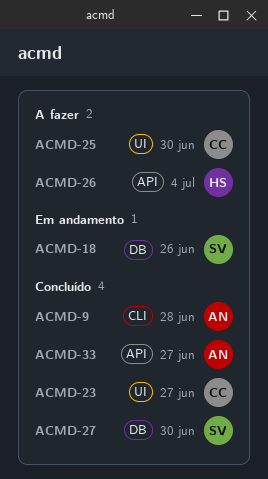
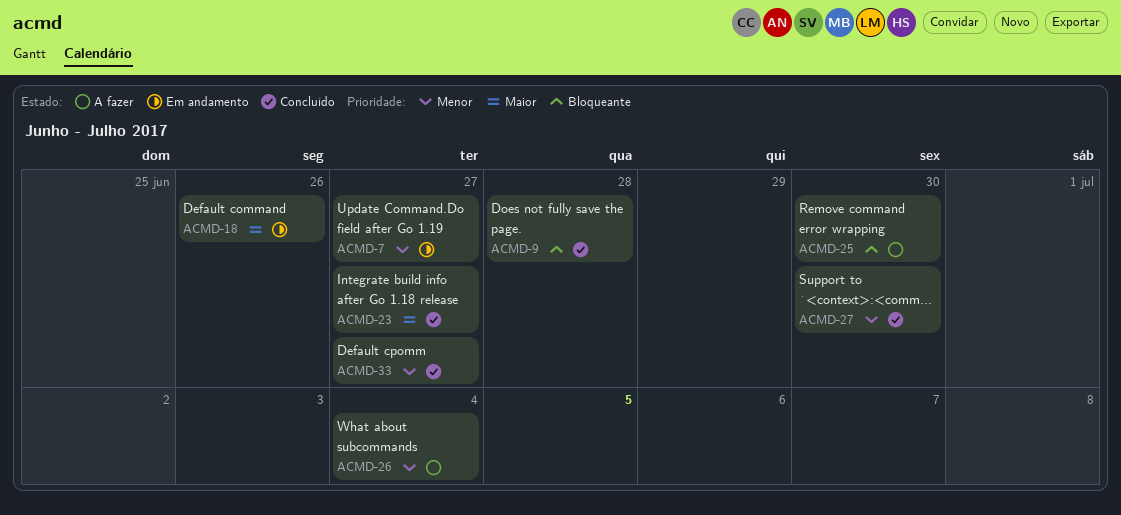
ACMD-7: none -> present

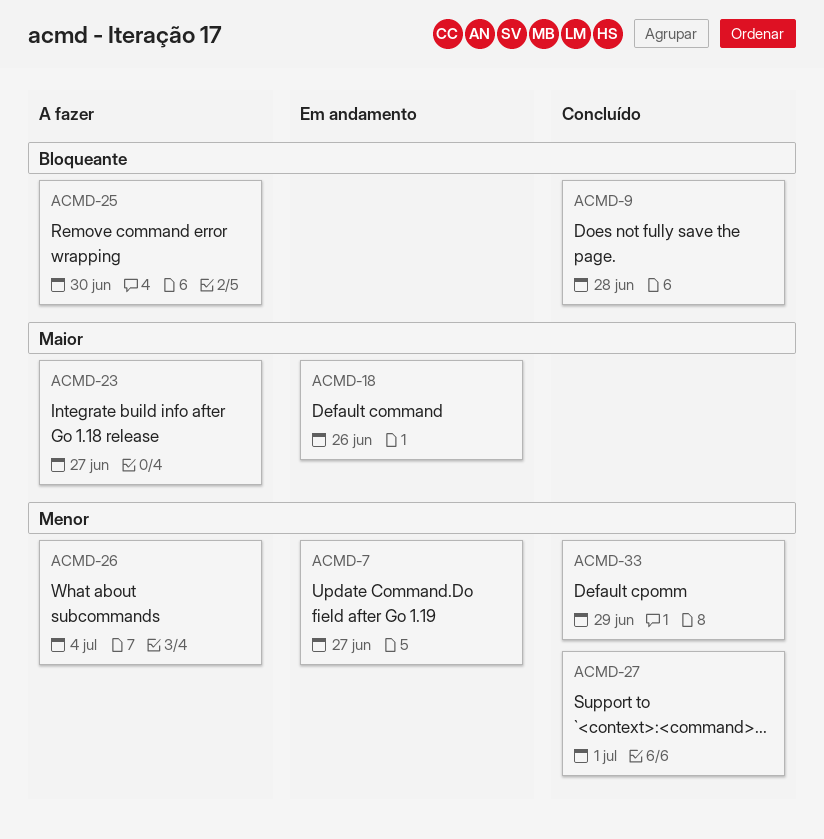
ACMD-23, status: Concluído -> A fazer
ACMD-27, due: Jun 30 -> Jul 1
ACMD-33, due: Jun 27 -> Jun 29

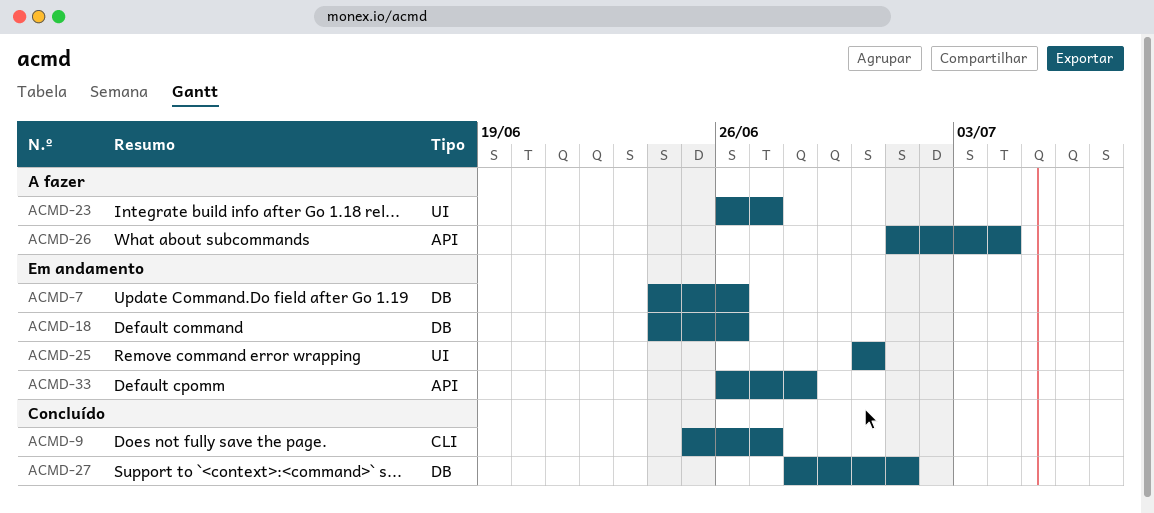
ACMD-7, due: Jun 27 -> Jun 26
ACMD-9, due: Jun 28 -> Jun 27
ACMD-25, status: A fazer -> Em andamento
ACMD-33, status: Concluído -> Em andamento
ACMD-33, due: Jun 29 -> Jun 28

